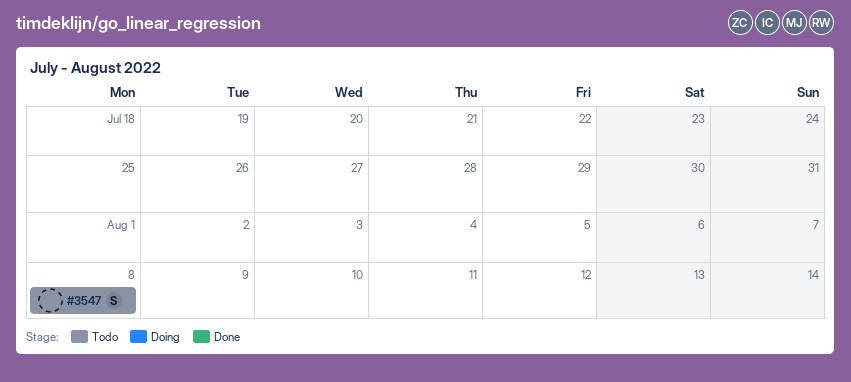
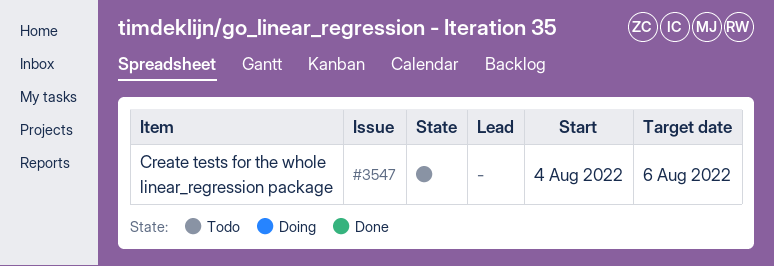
#3547, start: Aug 8 -> Aug 4
#3547, due: Aug 8 -> Aug 6

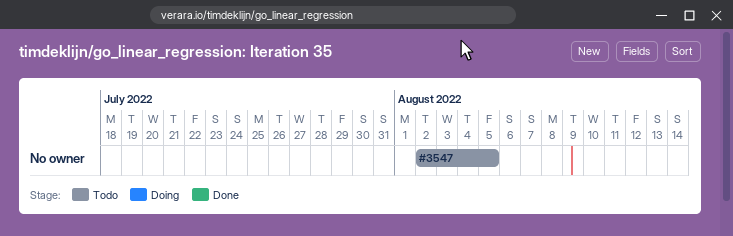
#3547, start: Aug 4 -> Aug 2
#3547, due: Aug 6 -> Aug 5

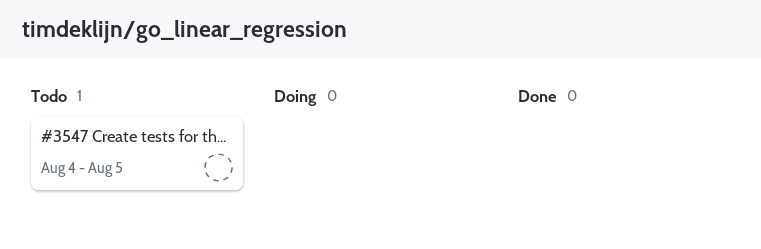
#3547, start: Aug 2 -> Aug 4

